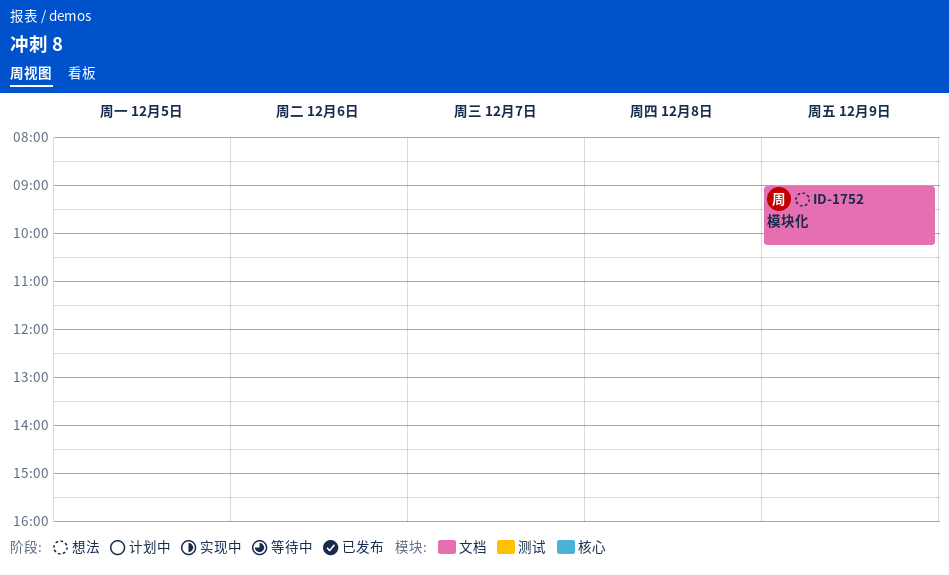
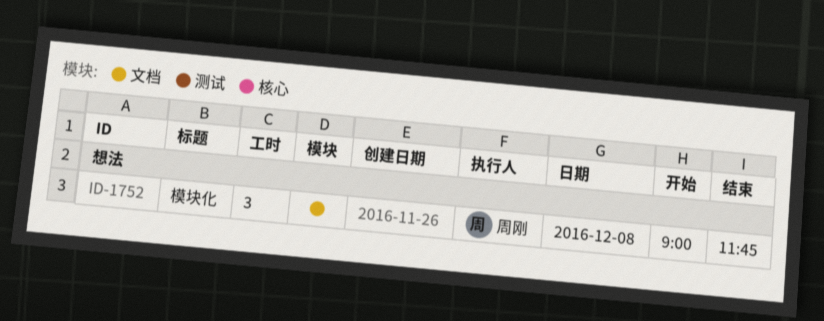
ID-1752, day: Dec 9 -> Dec 8
ID-1752, ends: 10:15 -> 11:45

